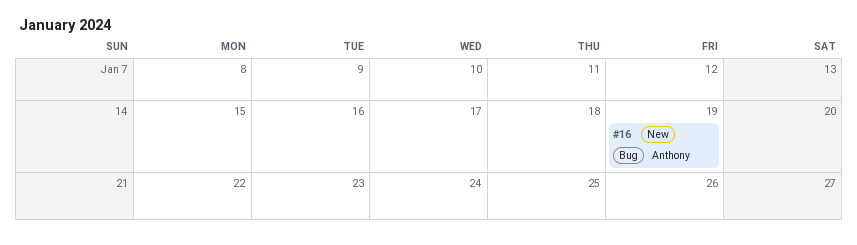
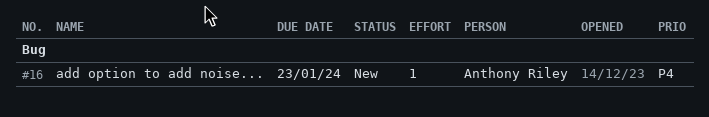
#16, due: Jan 19 -> Jan 23

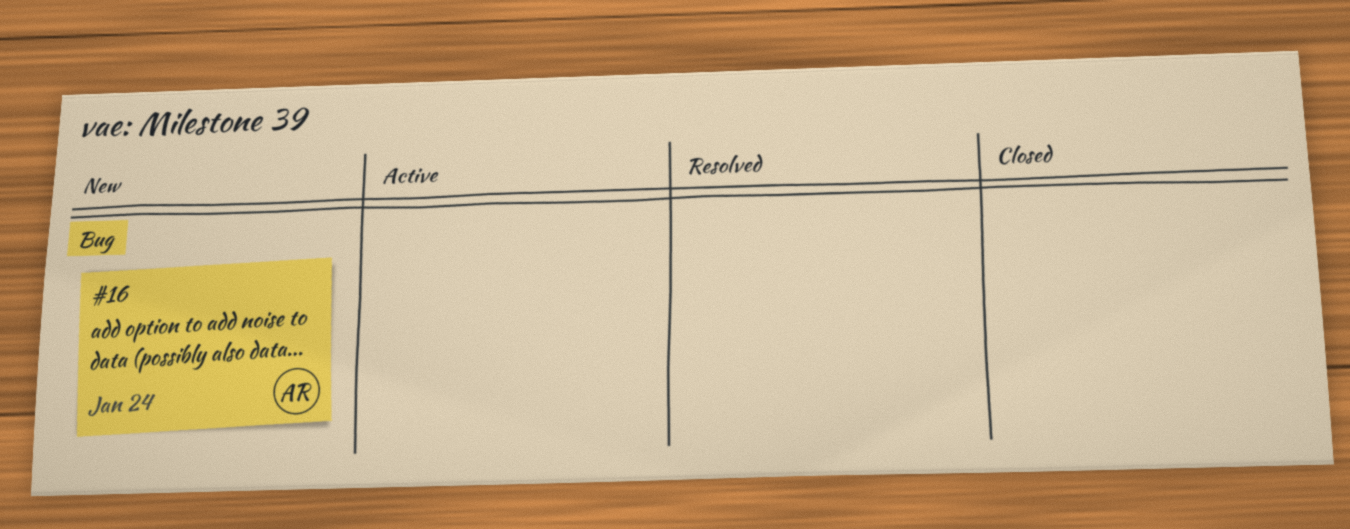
#16, due: Jan 23 -> Jan 24

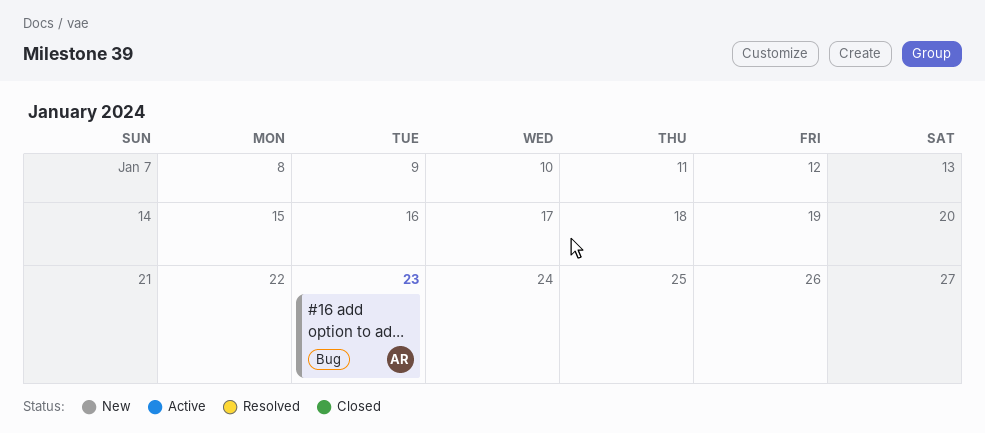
#16, due: Jan 24 -> Jan 23

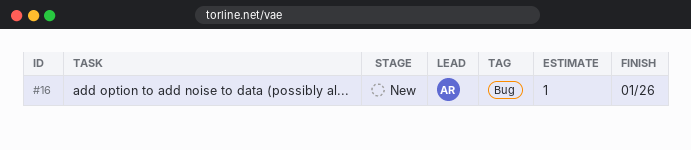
#16, due: Jan 23 -> Jan 26

